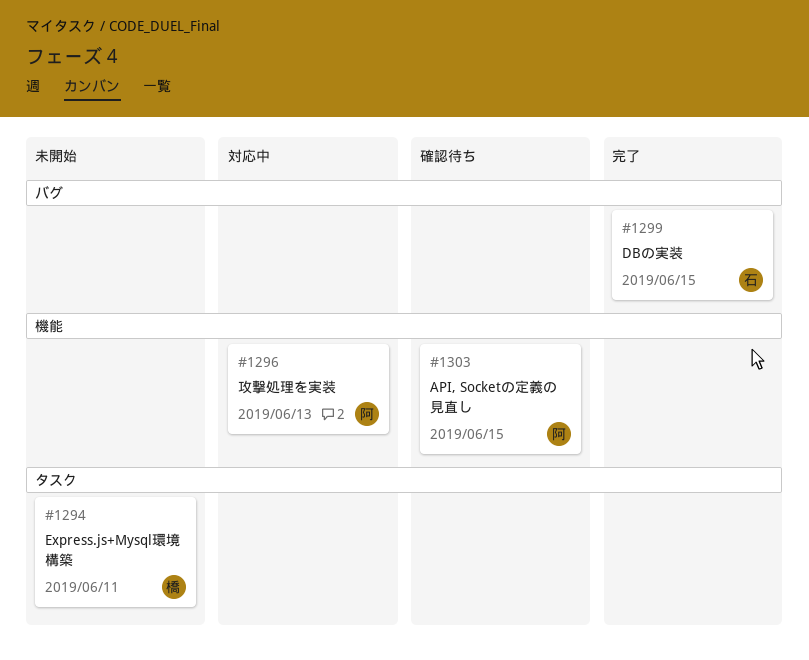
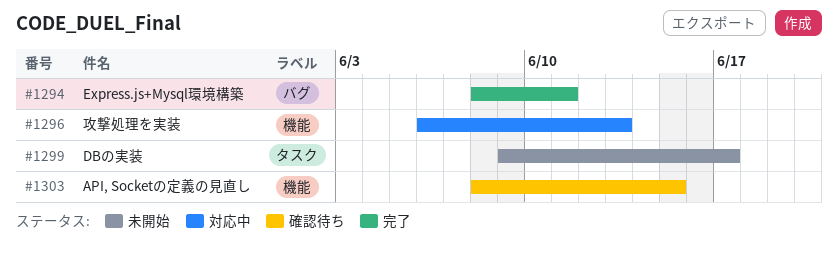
#1294, status: 未開始 -> 完了
#1294, label: タスク -> バグ
#1299, status: 完了 -> 未開始
#1299, label: バグ -> タスク
#1299, due: Jun 15 -> Jun 17

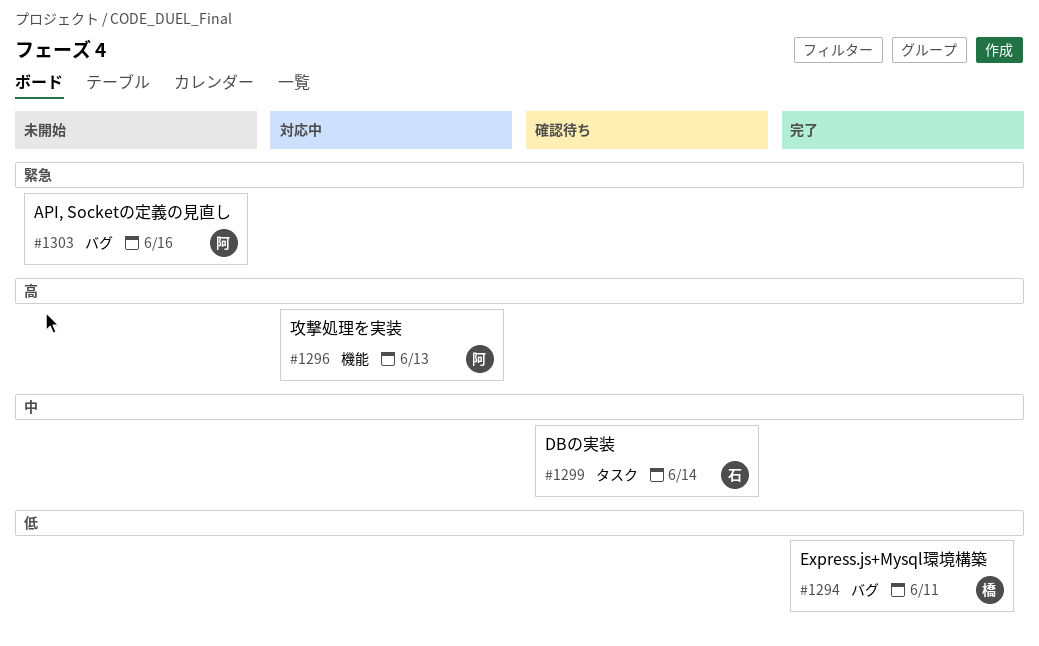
#1299, status: 未開始 -> 確認待ち
#1299, due: Jun 17 -> Jun 14
#1303, status: 確認待ち -> 未開始
#1303, label: 機能 -> バグ
#1303, due: Jun 15 -> Jun 16

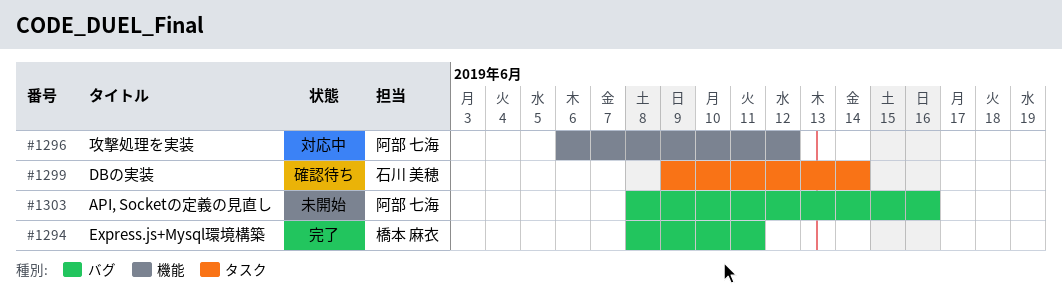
#1296, due: Jun 13 -> Jun 12

